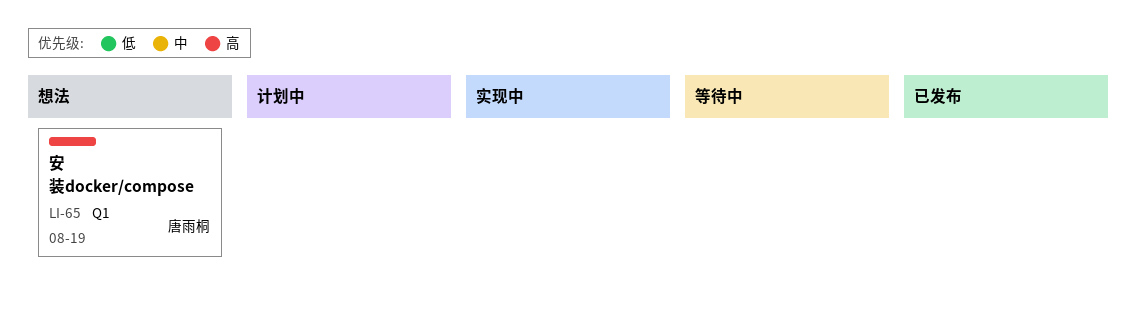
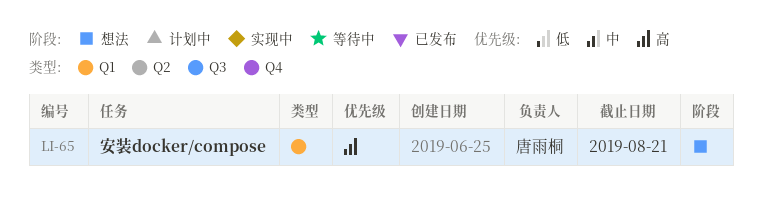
LI-65, due: Aug 19 -> Aug 21

